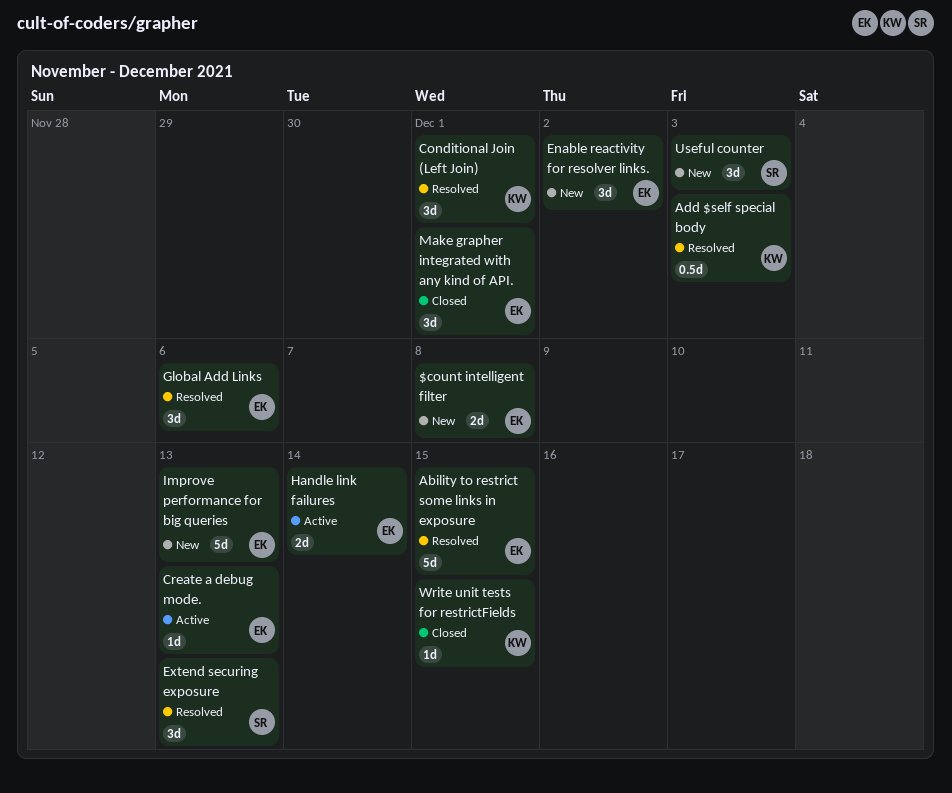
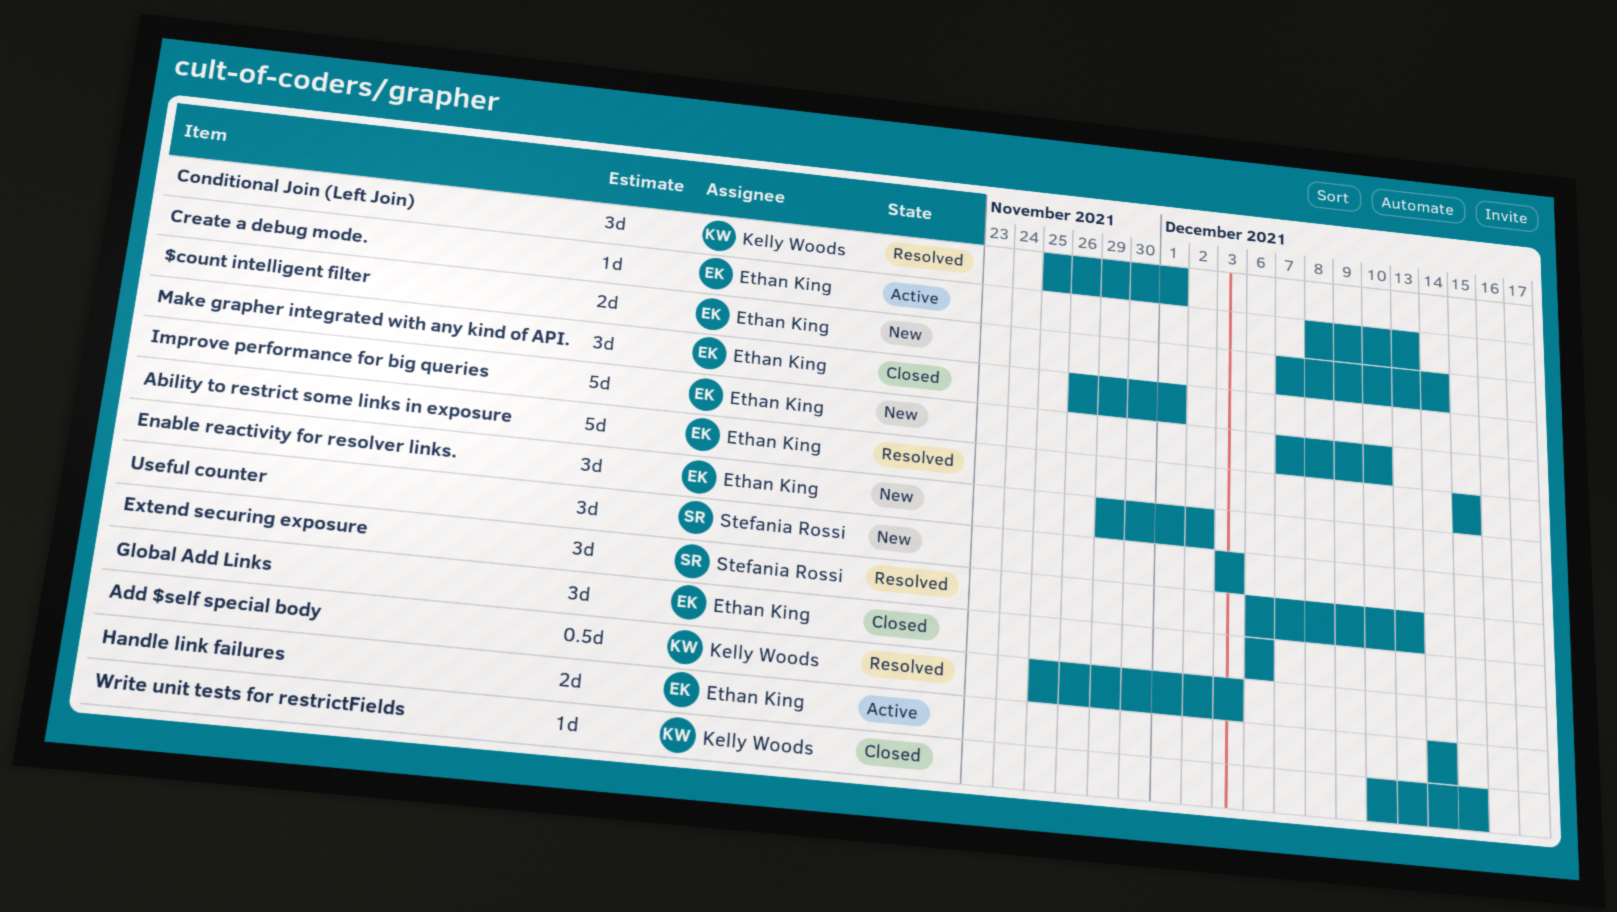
$count intelligent filter, due: Dec 8 -> Dec 14
Global Add Links, status: Resolved -> Closed
Improve performance for big queries, due: Dec 13 -> Dec 10

